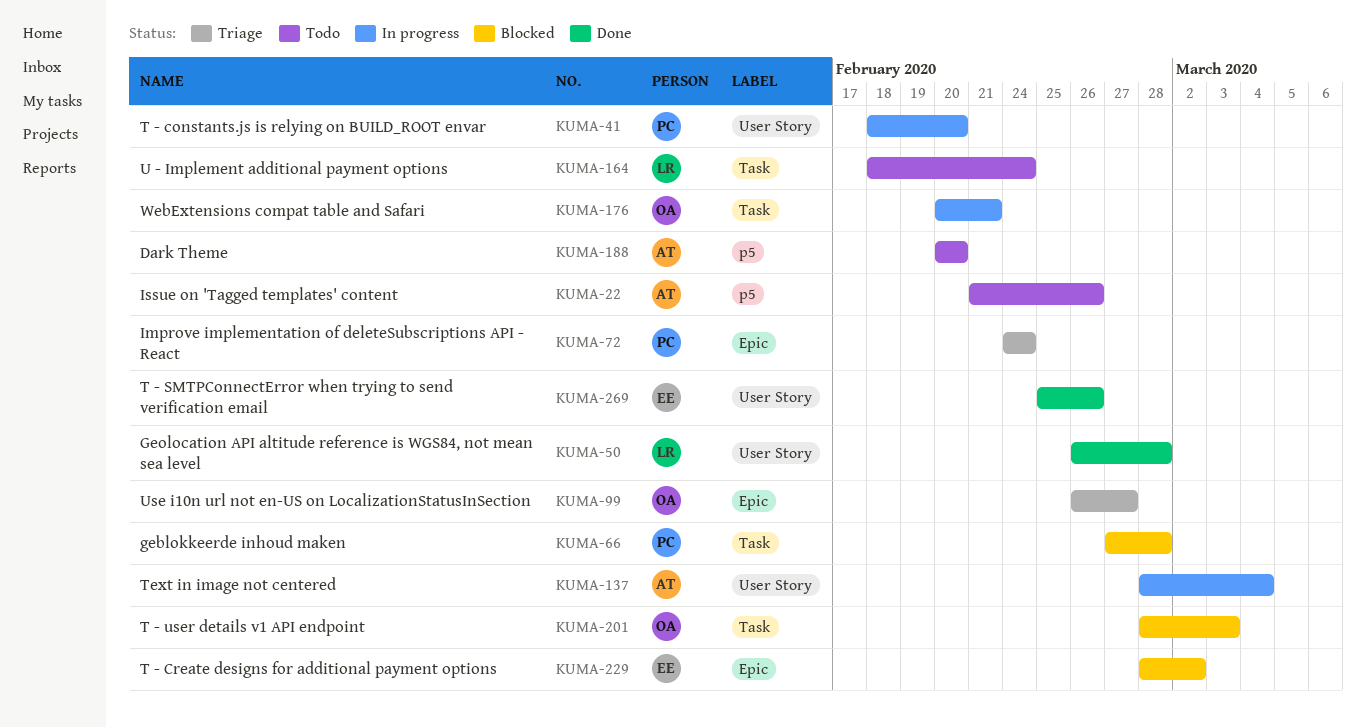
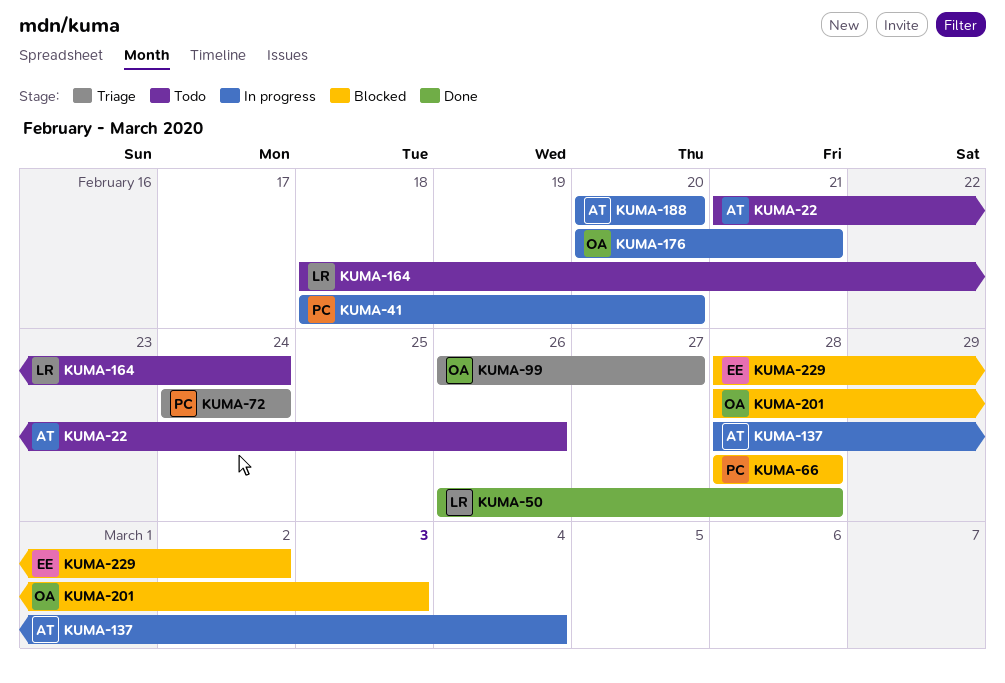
KUMA-66, start: Feb 27 -> Feb 28
KUMA-188, status: Todo -> In progress
KUMA-269: present -> none

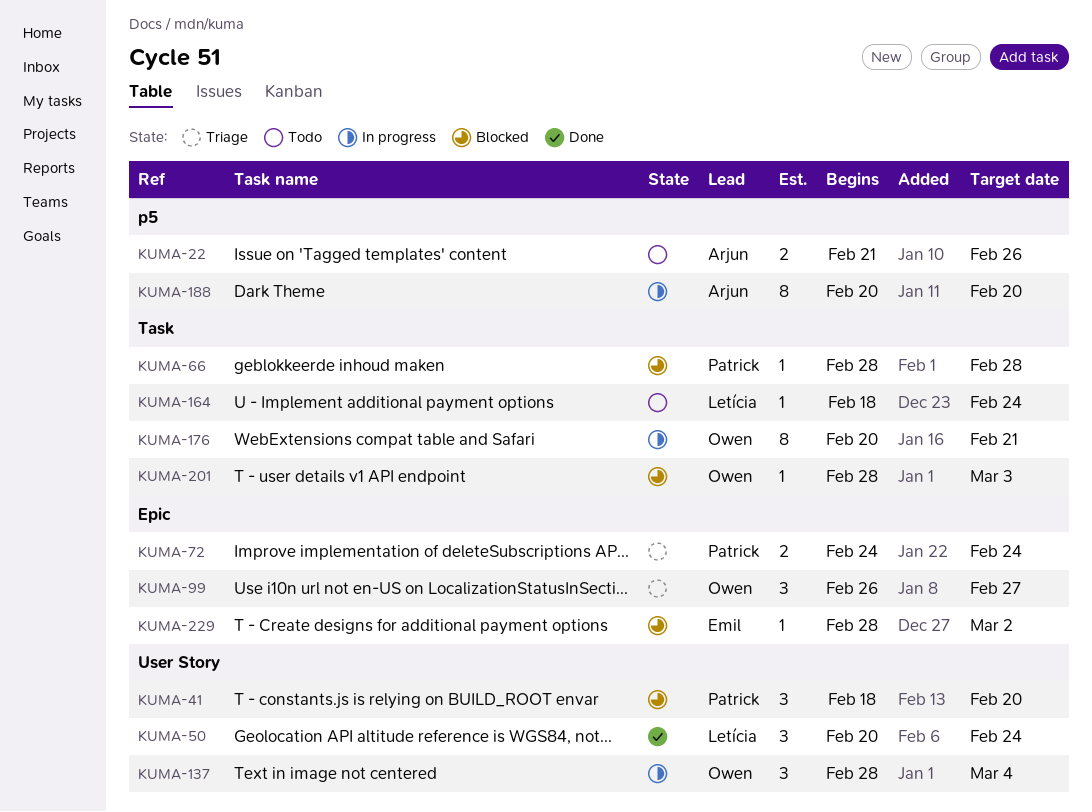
KUMA-41, status: In progress -> Blocked
KUMA-50, start: Feb 26 -> Feb 20
KUMA-50, due: Feb 28 -> Feb 24
KUMA-137, owner: Arjun -> Owen

